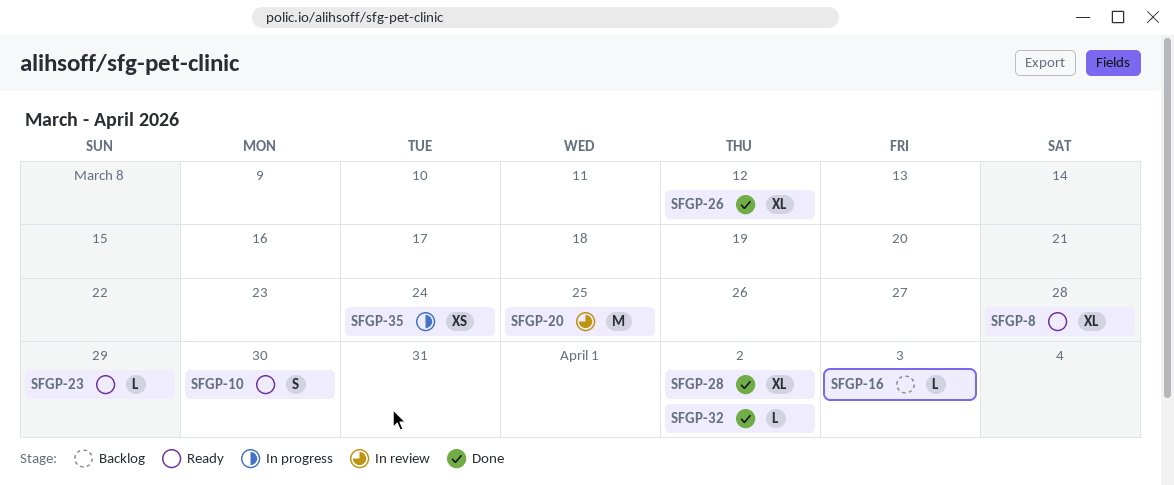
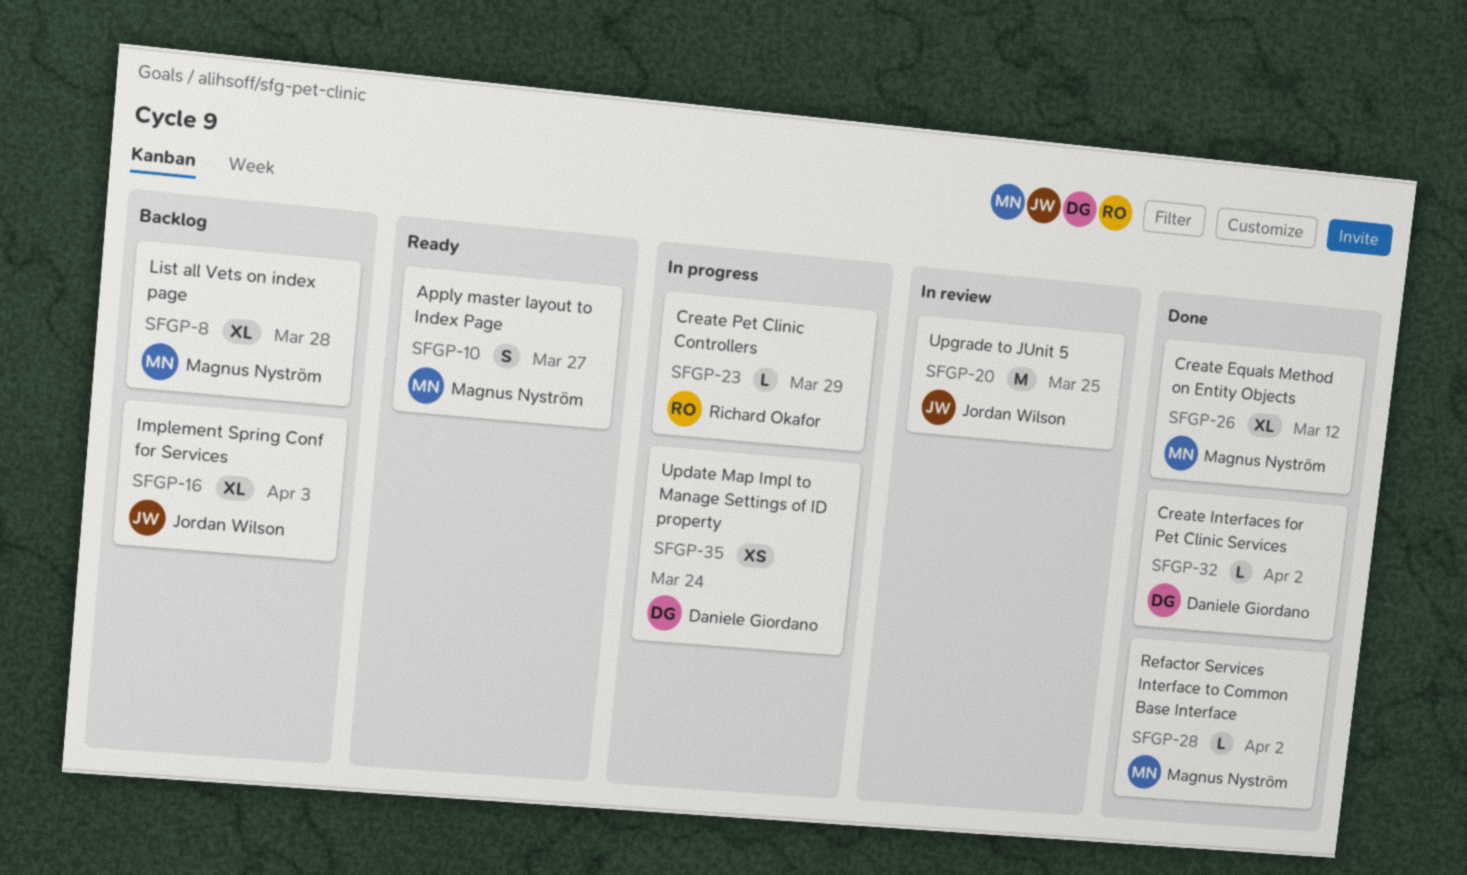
SFGP-8, status: Ready -> Backlog
SFGP-10, due: Mar 30 -> Mar 27
SFGP-16, estimate: L -> XL
SFGP-23, status: Ready -> In progress
SFGP-28, estimate: XL -> L

